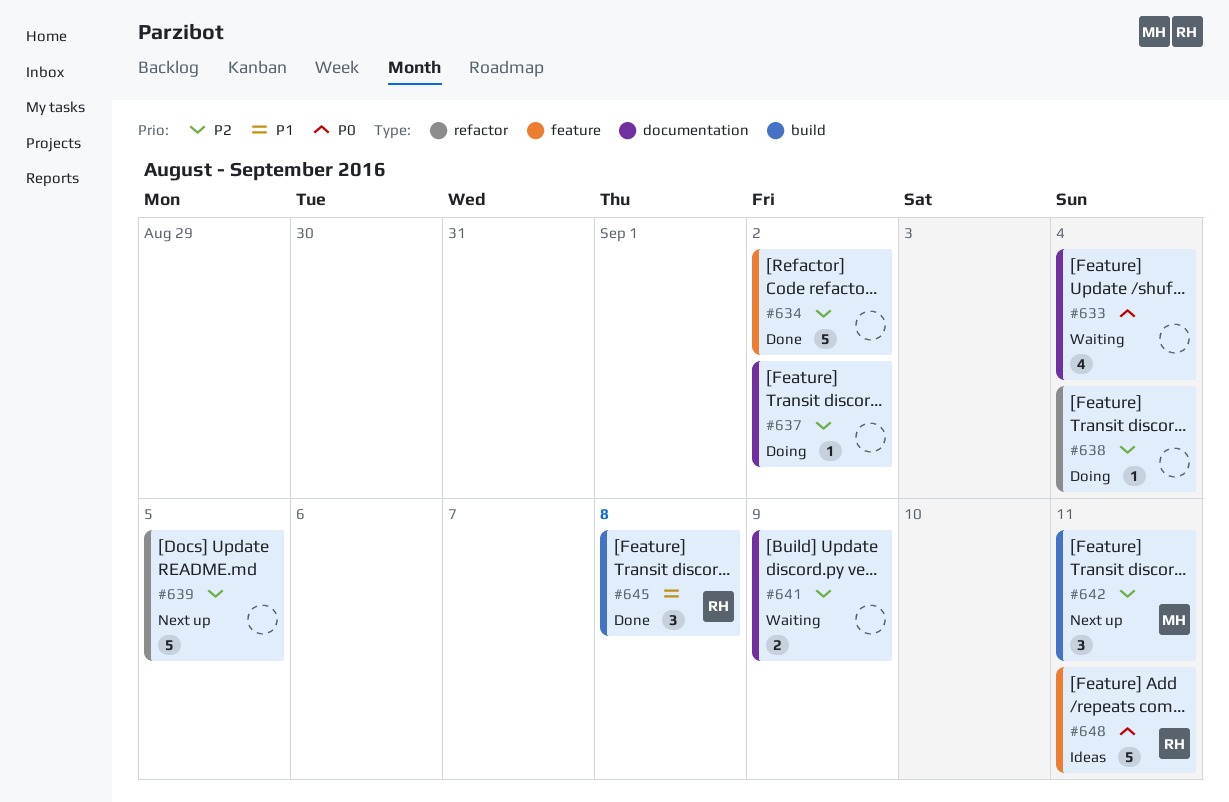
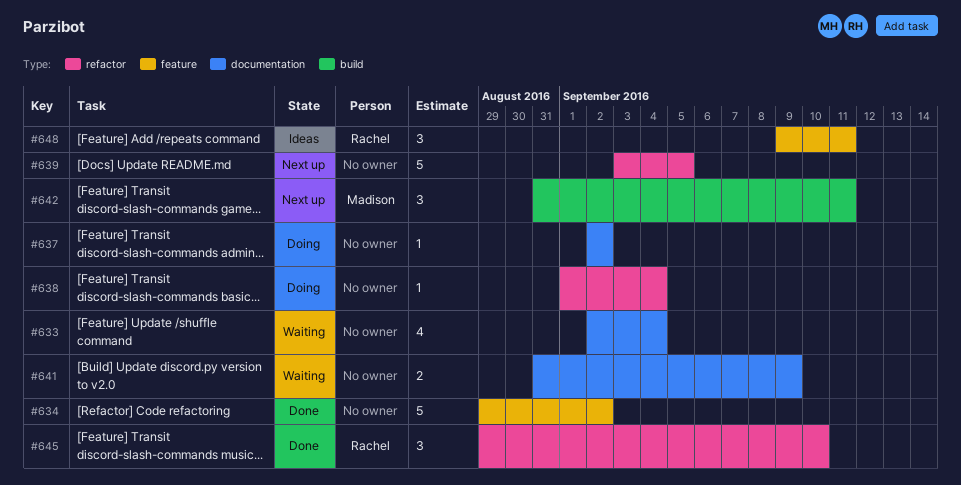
#645, label: build -> refactor
#645, due: Sep 8 -> Sep 10
#648, estimate: 5 -> 3

